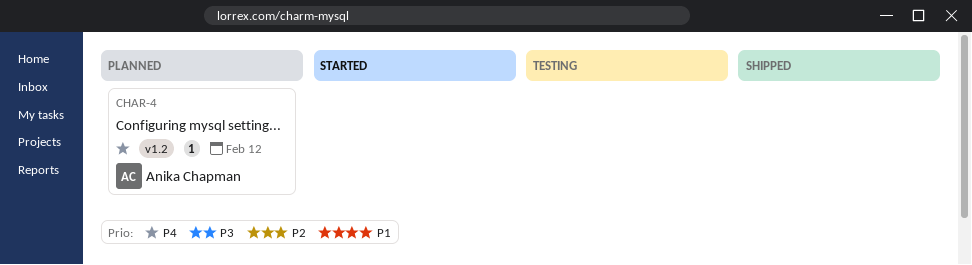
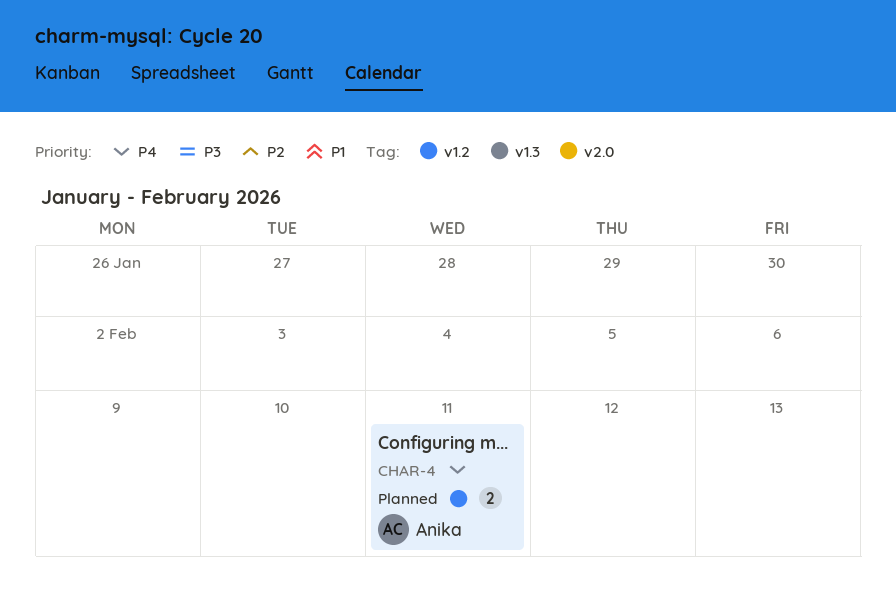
CHAR-4, estimate: 1 -> 2
CHAR-4, due: Feb 12 -> Feb 11

